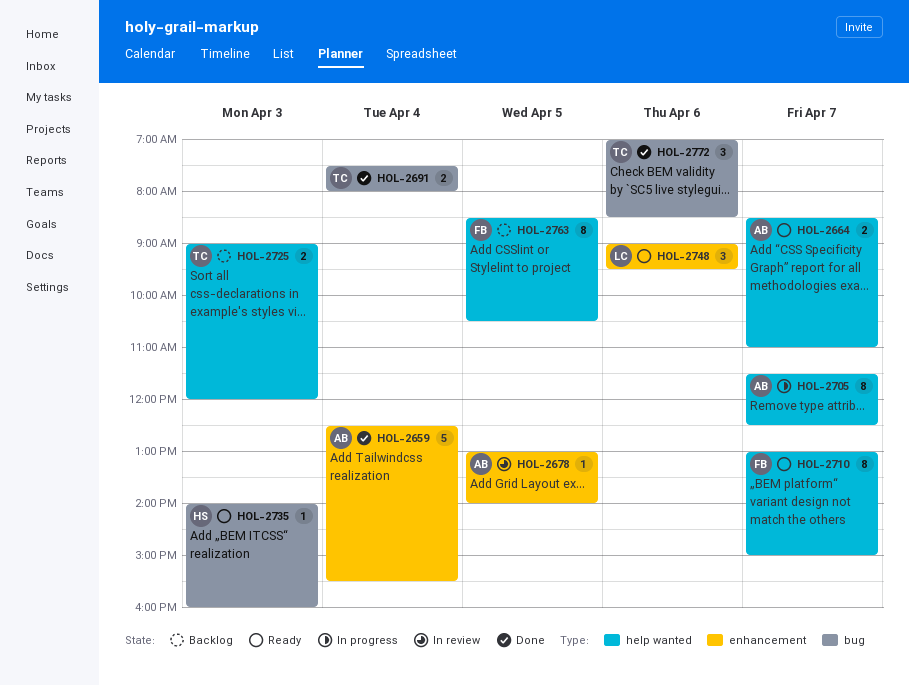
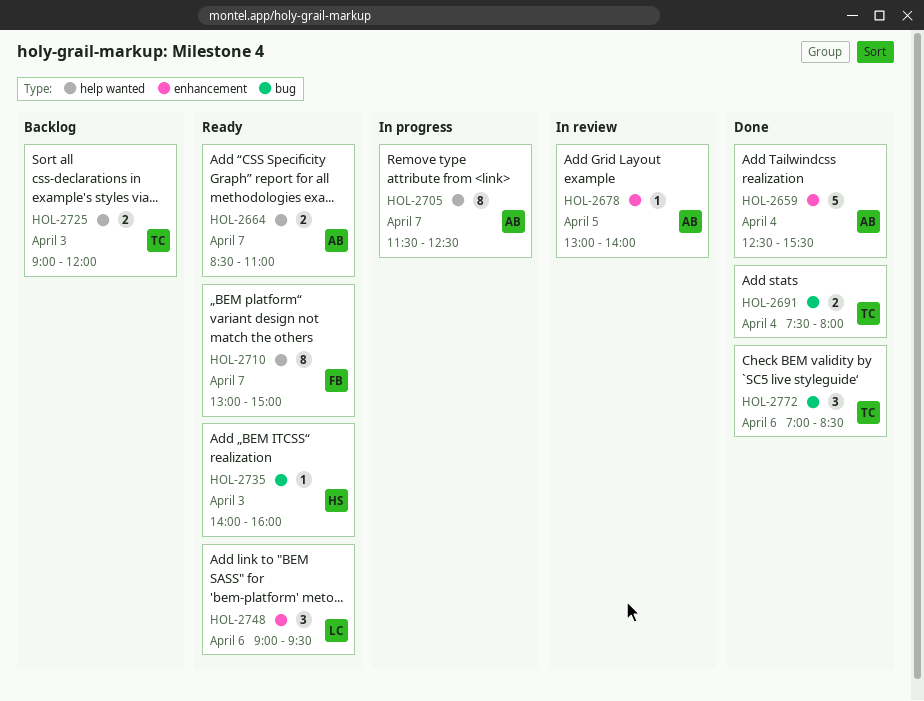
HOL-2763: present -> none

